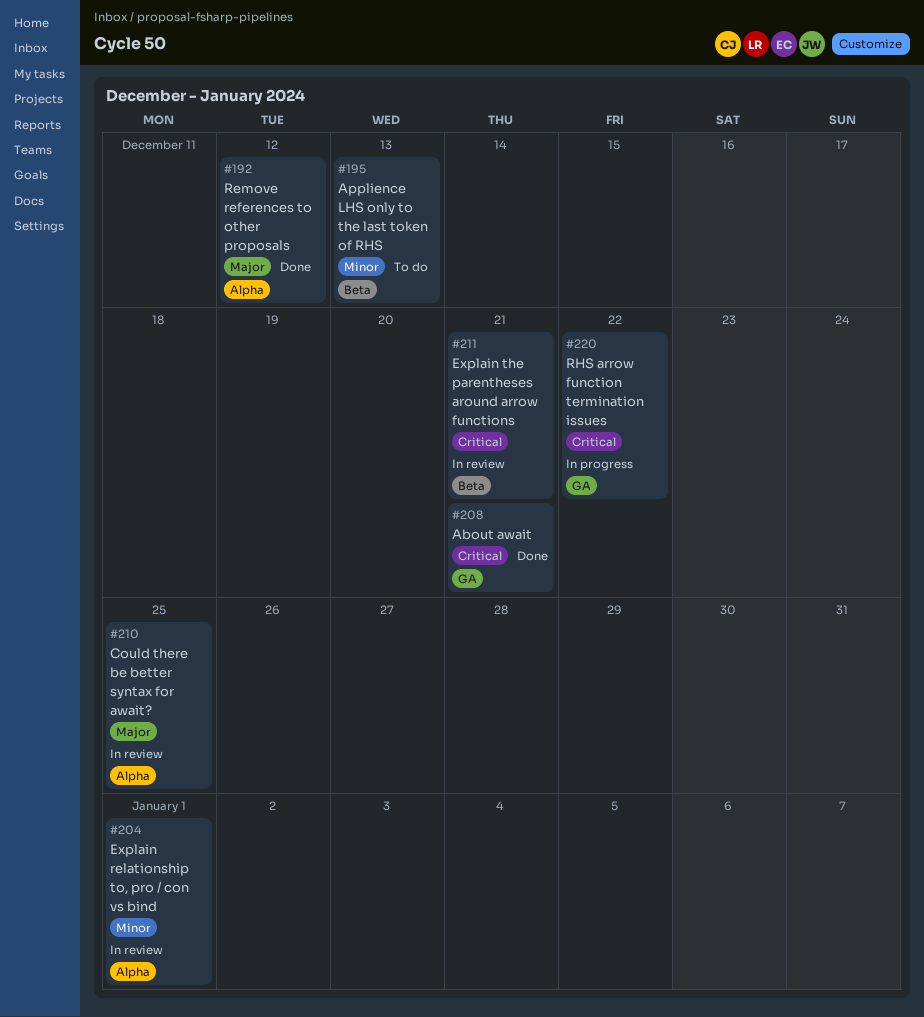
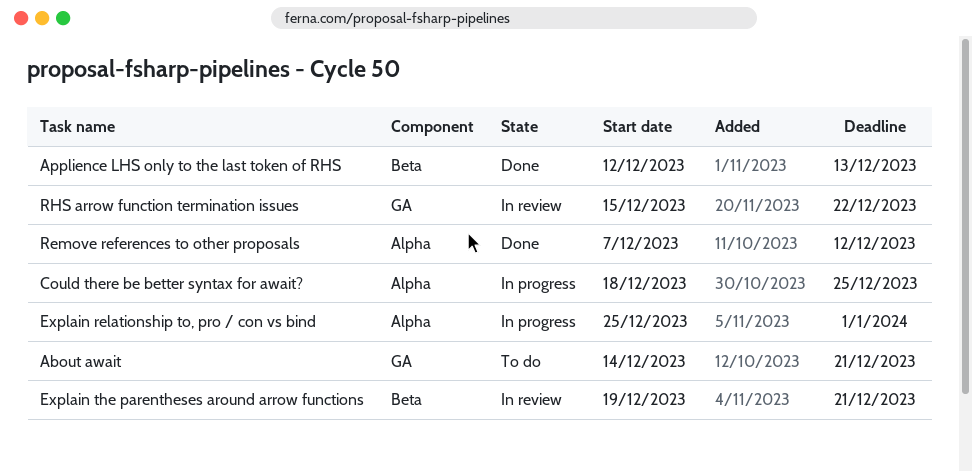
About await, status: Done -> To do
Applience LHS only to the last token of RHS, status: To do -> Done
Could there be better syntax for await?, status: In review -> In progress
Explain relationship to, pro / con vs bind, status: In review -> In progress
RHS arrow function termination issues, status: In progress -> In review

